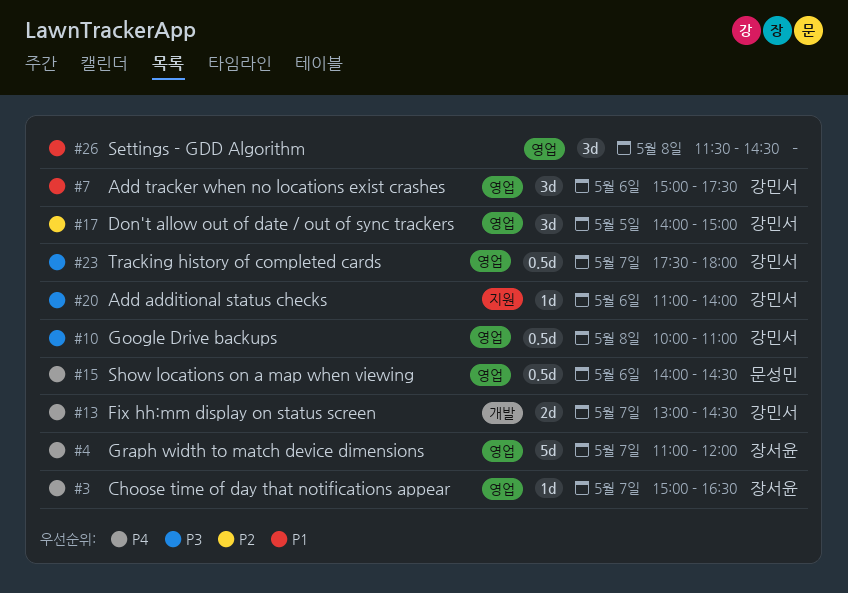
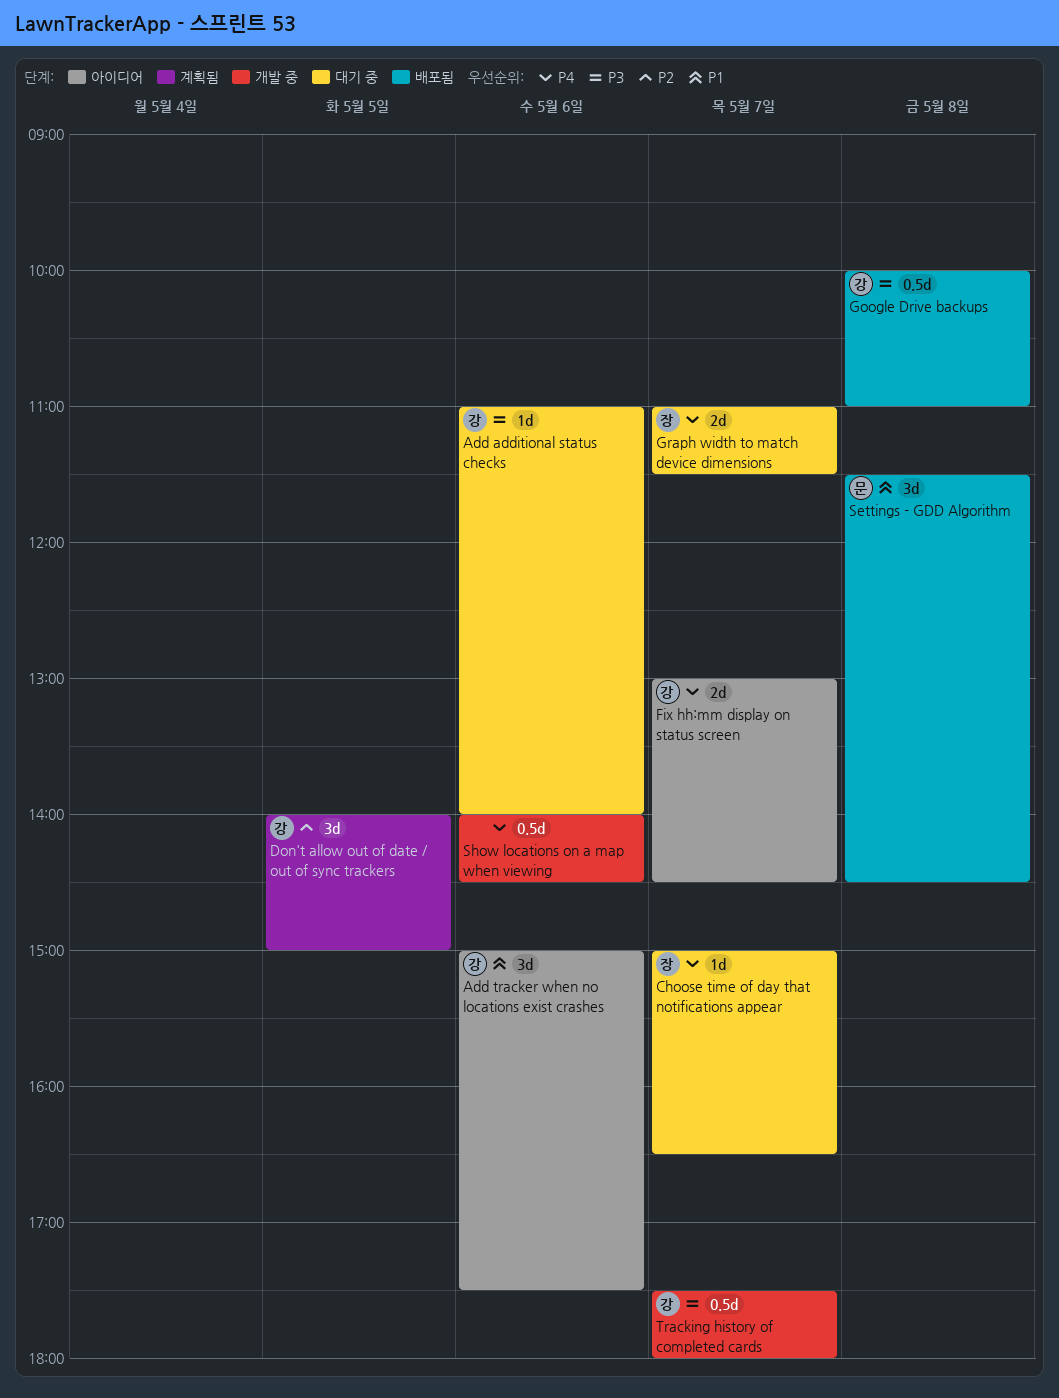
Graph width to match device dimensions, estimate: 5d -> 2d
Graph width to match device dimensions, ends: 12:00 -> 11:30
Settings - GDD Algorithm, owner: none -> 문성민
Show locations on a map when viewing, owner: 문성민 -> none

